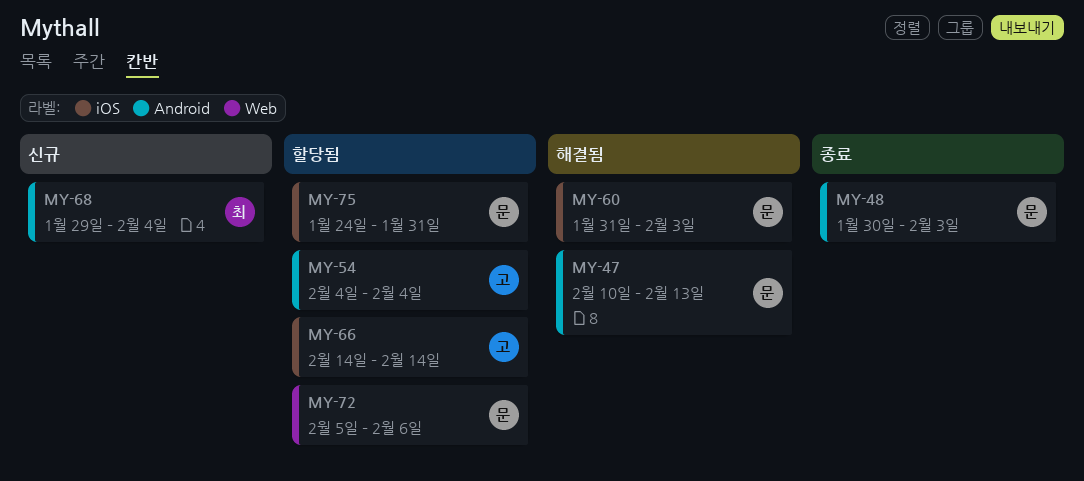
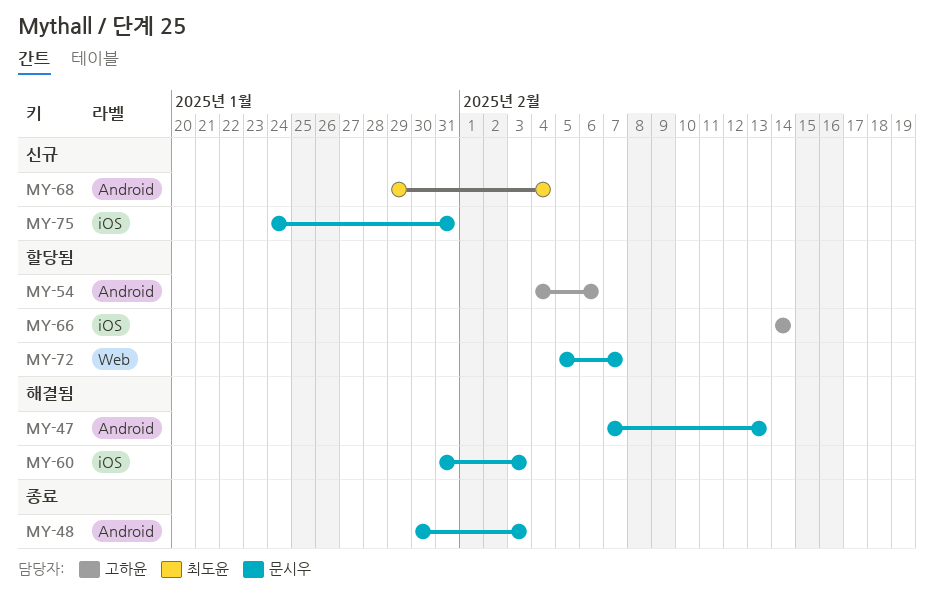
MY-47, start: Feb 10 -> Feb 7
MY-54, due: Feb 4 -> Feb 6
MY-72, due: Feb 6 -> Feb 7
MY-75, status: 할당됨 -> 신규

